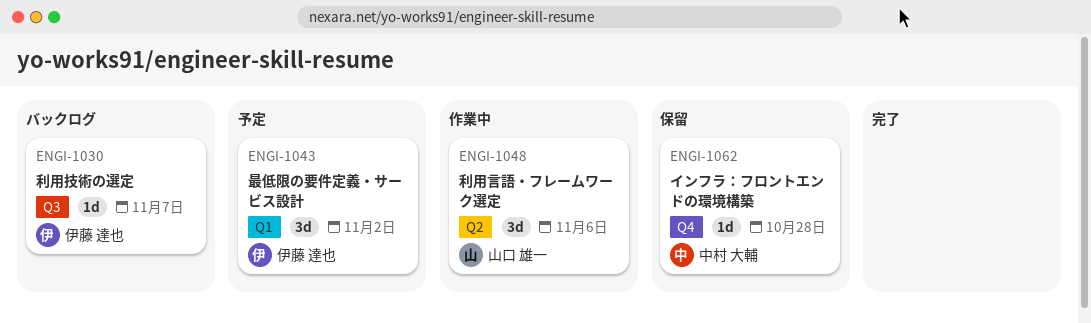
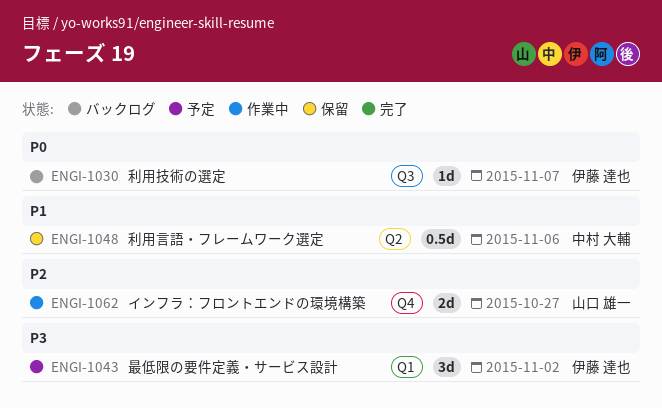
ENGI-1048, status: 作業中 -> 保留
ENGI-1048, owner: 山口 雄一 -> 中村 大輔
ENGI-1048, estimate: 3d -> 0.5d
ENGI-1062, status: 保留 -> 作業中
ENGI-1062, owner: 中村 大輔 -> 山口 雄一
ENGI-1062, estimate: 1d -> 2d
ENGI-1062, due: Oct 28 -> Oct 27

